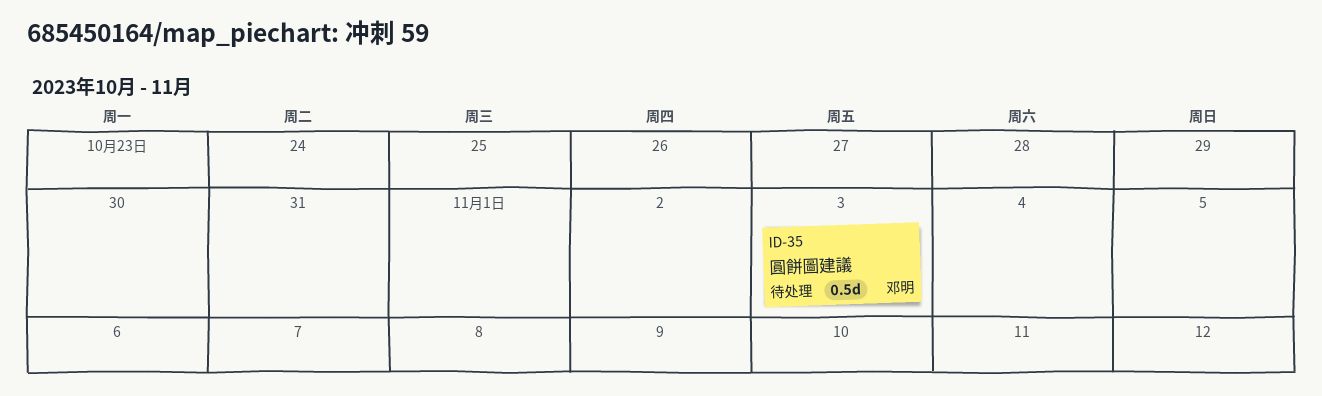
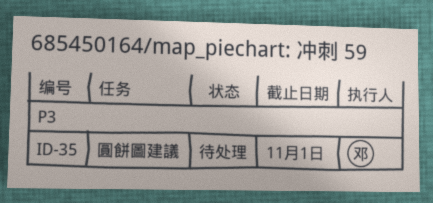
ID-35, due: Nov 3 -> Nov 1

